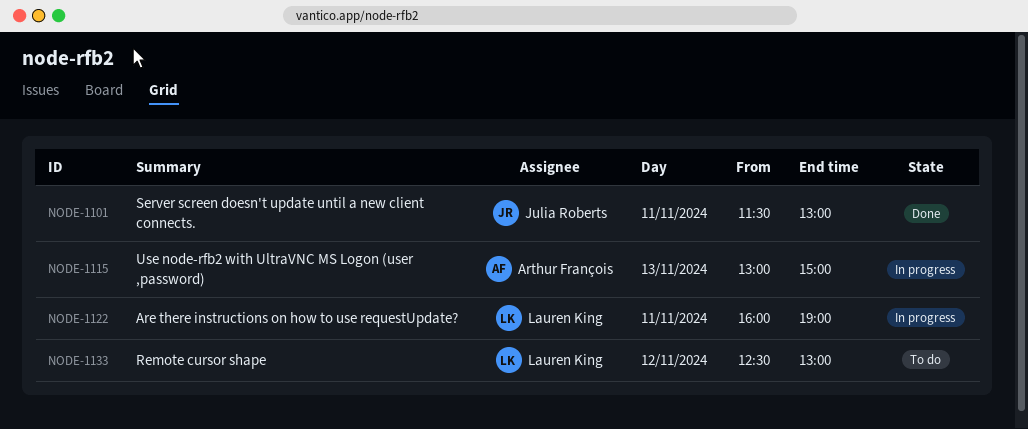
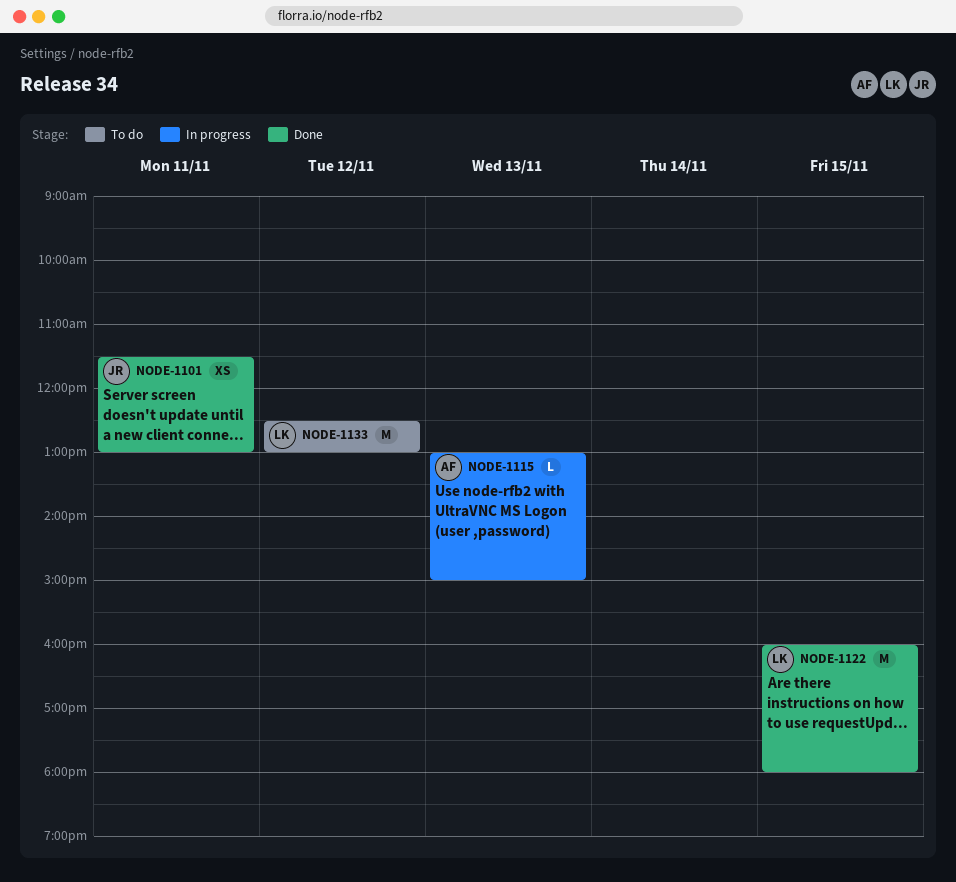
NODE-1122, status: In progress -> Done
NODE-1122, day: Nov 11 -> Nov 15
NODE-1122, ends: 19:00 -> 18:00

